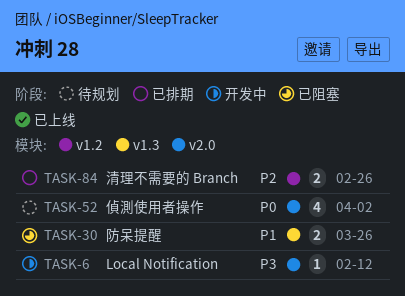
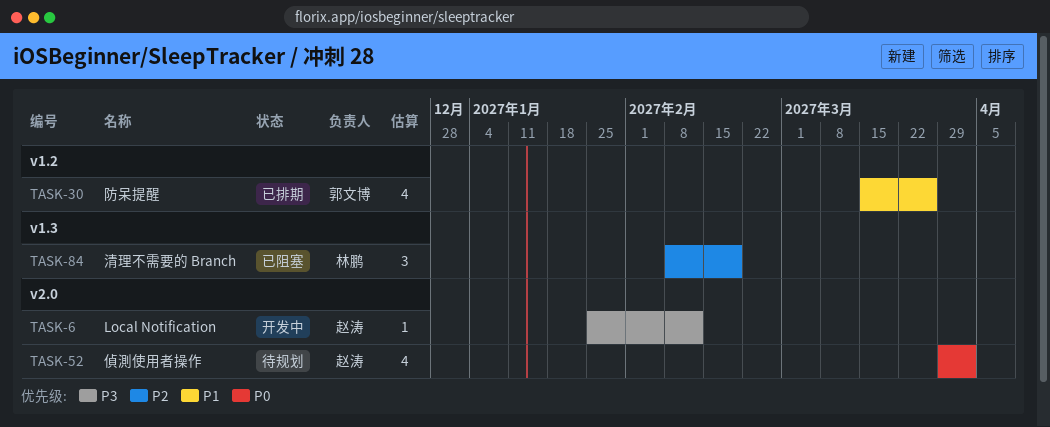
TASK-30, status: 已阻塞 -> 已排期
TASK-30, label: v1.3 -> v1.2
TASK-30, estimate: 2 -> 4
TASK-84, status: 已排期 -> 已阻塞
TASK-84, label: v1.2 -> v1.3
TASK-84, estimate: 2 -> 3
TASK-84, due: Feb 26 -> Feb 19

